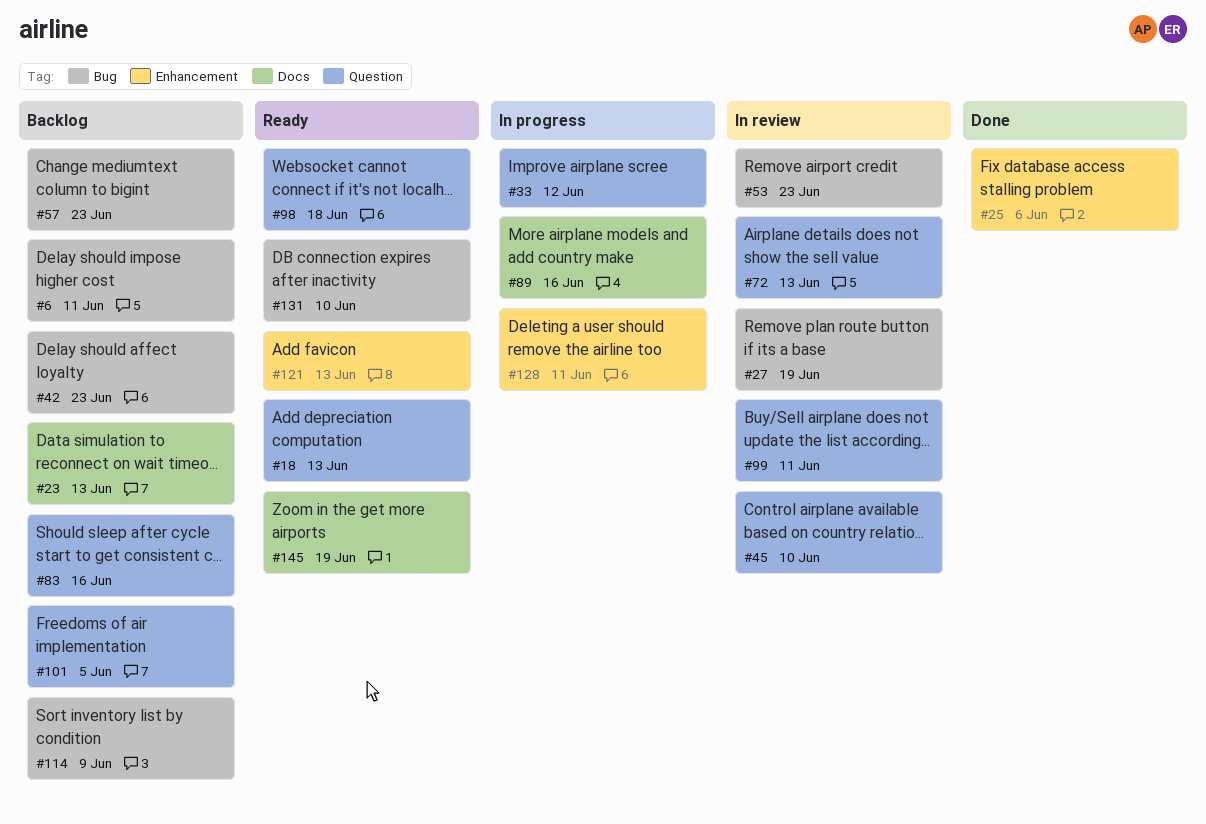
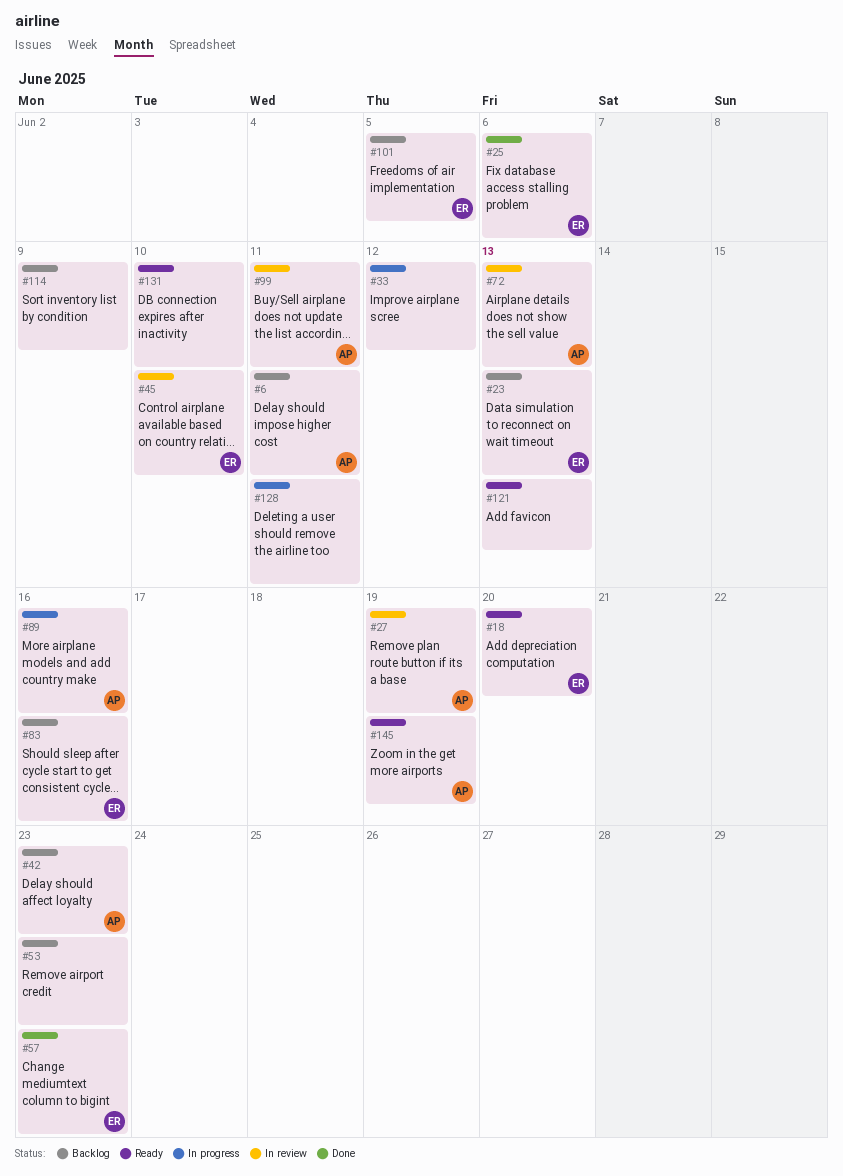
#18, due: Jun 13 -> Jun 20
#53, status: In review -> Backlog
#57, status: Backlog -> Done
#98: present -> none

